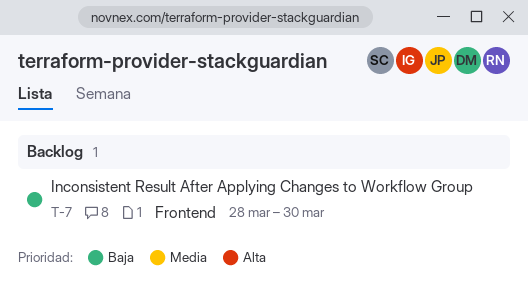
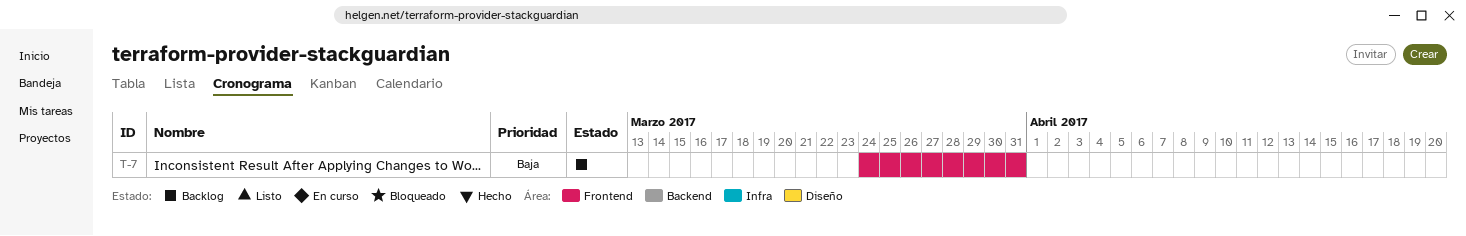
T-7, start: Mar 28 -> Mar 24
T-7, due: Mar 30 -> Mar 31

